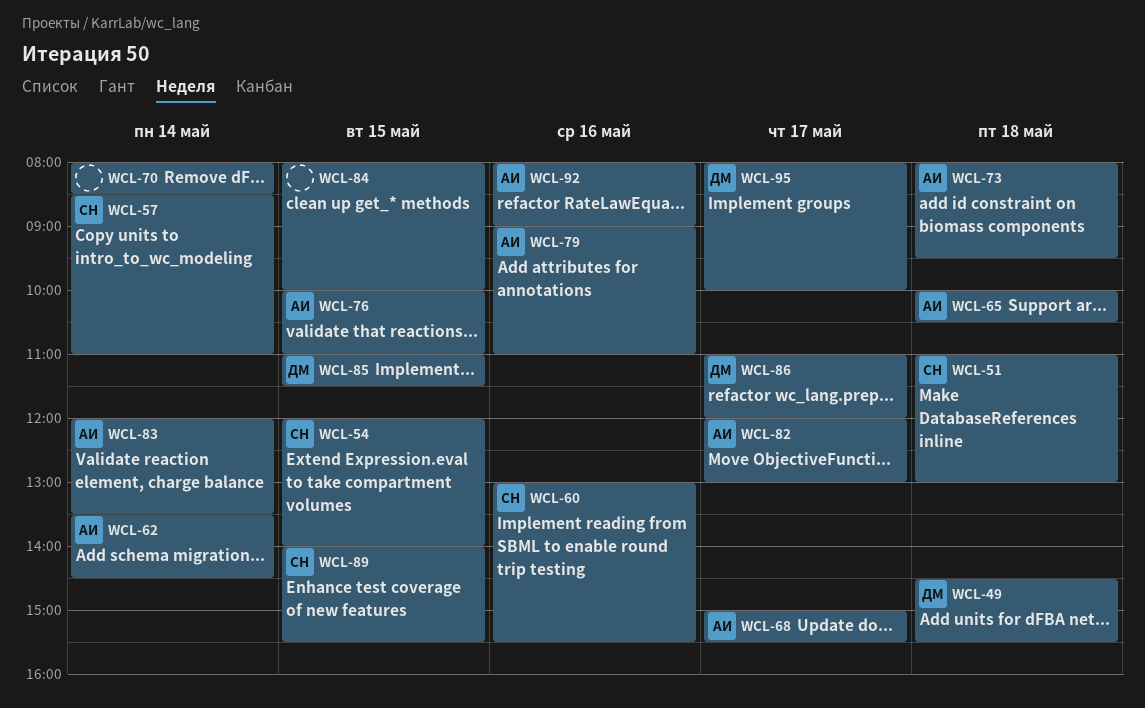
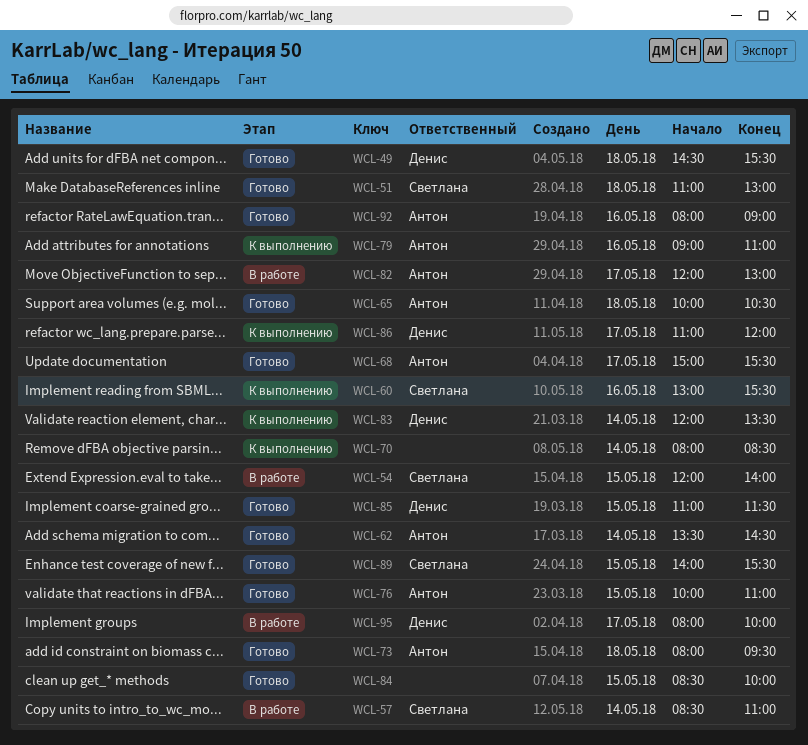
WCL-83, owner: Антон -> Денис
WCL-84, begins: 08:00 -> 08:30

